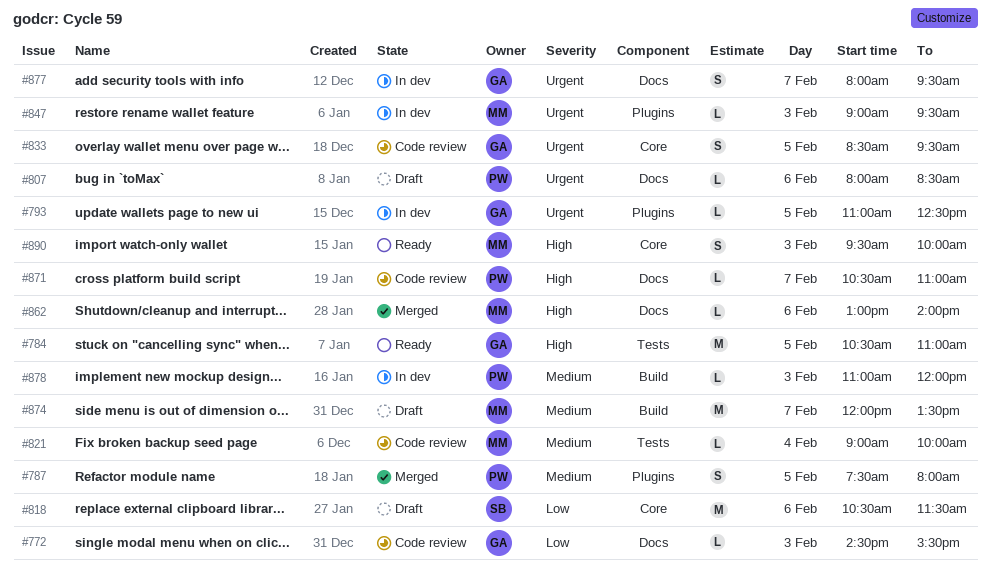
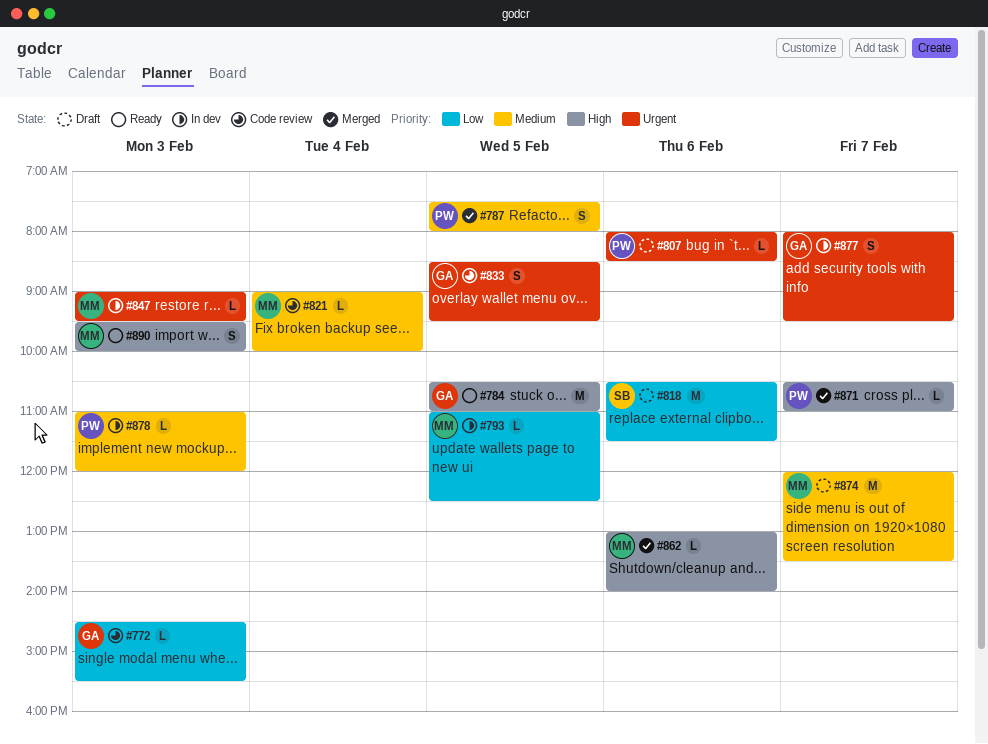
#793, owner: GA -> MM
#793, priority: Urgent -> Low
#871, status: Code review -> Merged

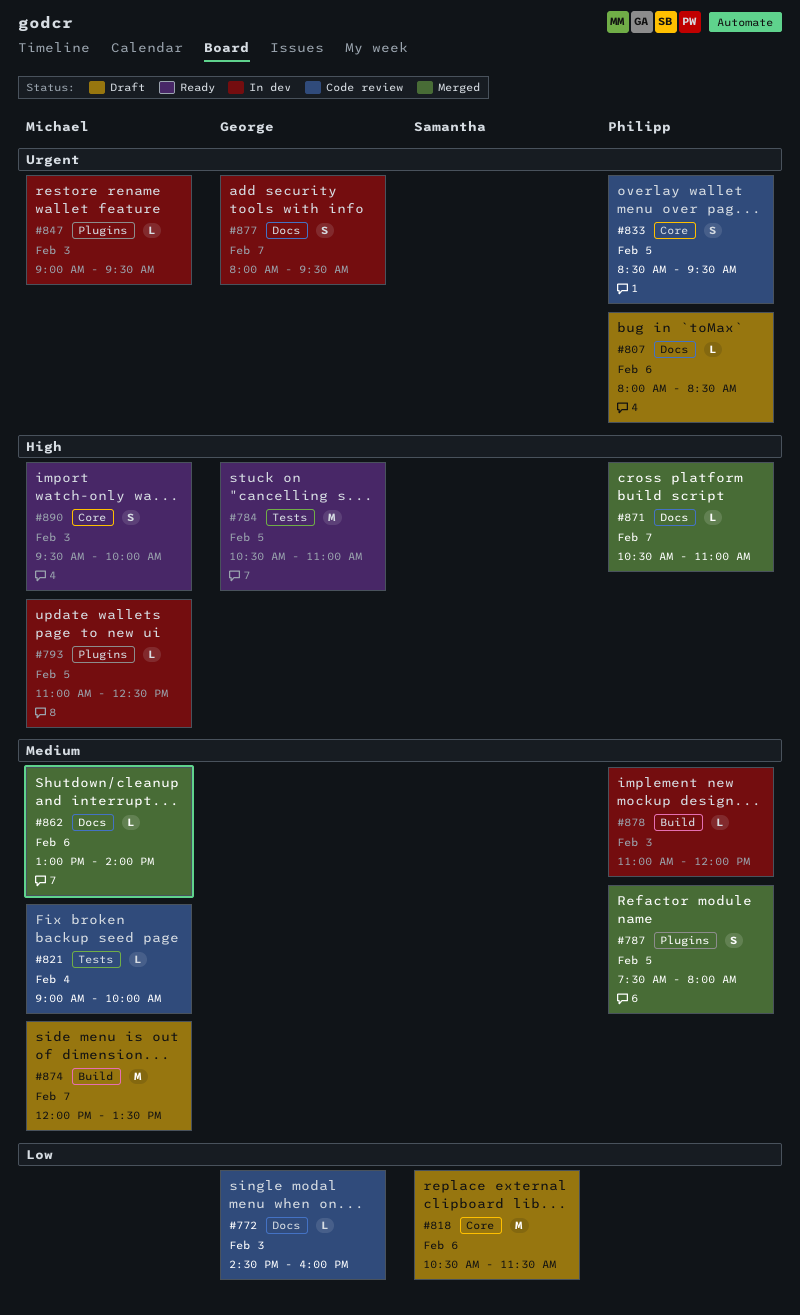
#772, ends: 15:30 -> 16:00
#793, priority: Low -> High
#833, owner: George -> Philipp
#862, priority: High -> Medium

